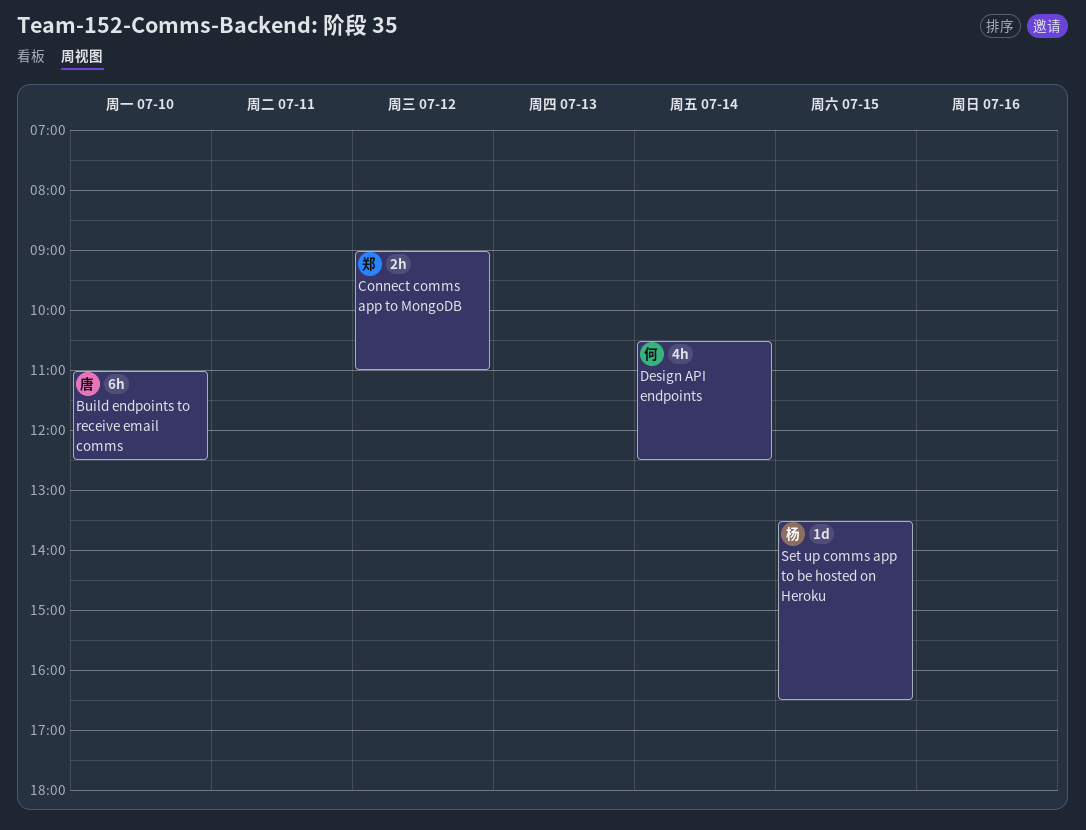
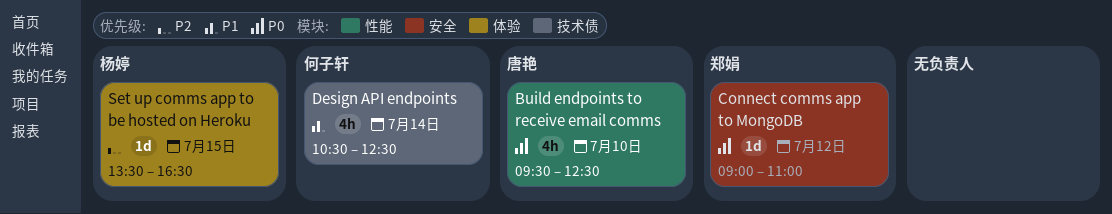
Build endpoints to receive email comms, estimate: 6h -> 4h
Build endpoints to receive email comms, begins: 11:00 -> 09:30
Connect comms app to MongoDB, estimate: 2h -> 1d

